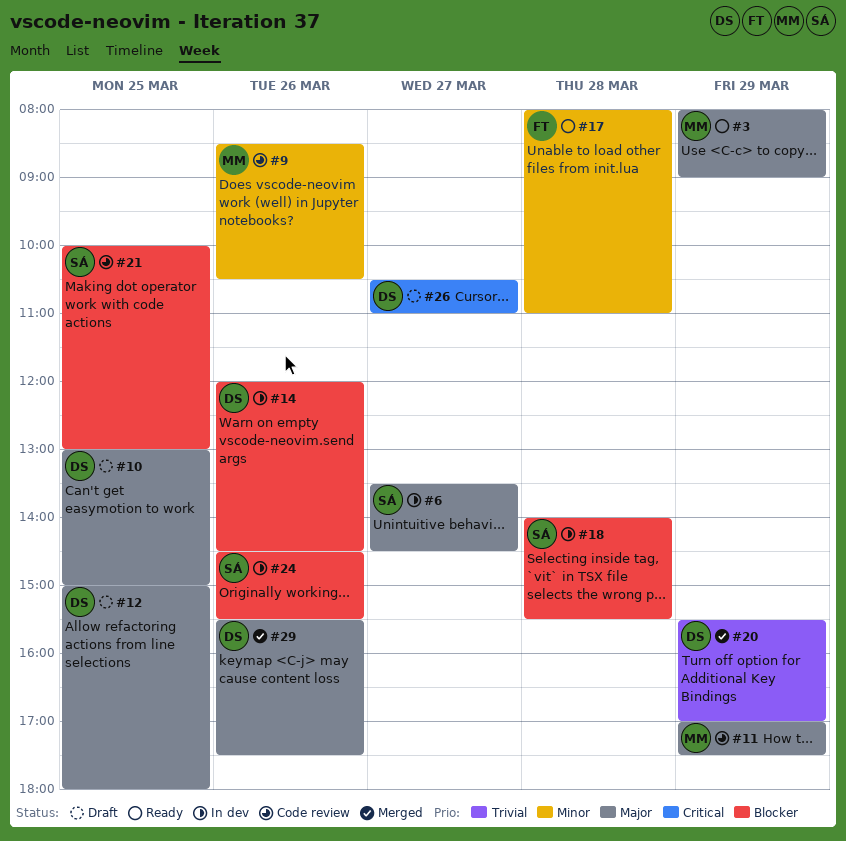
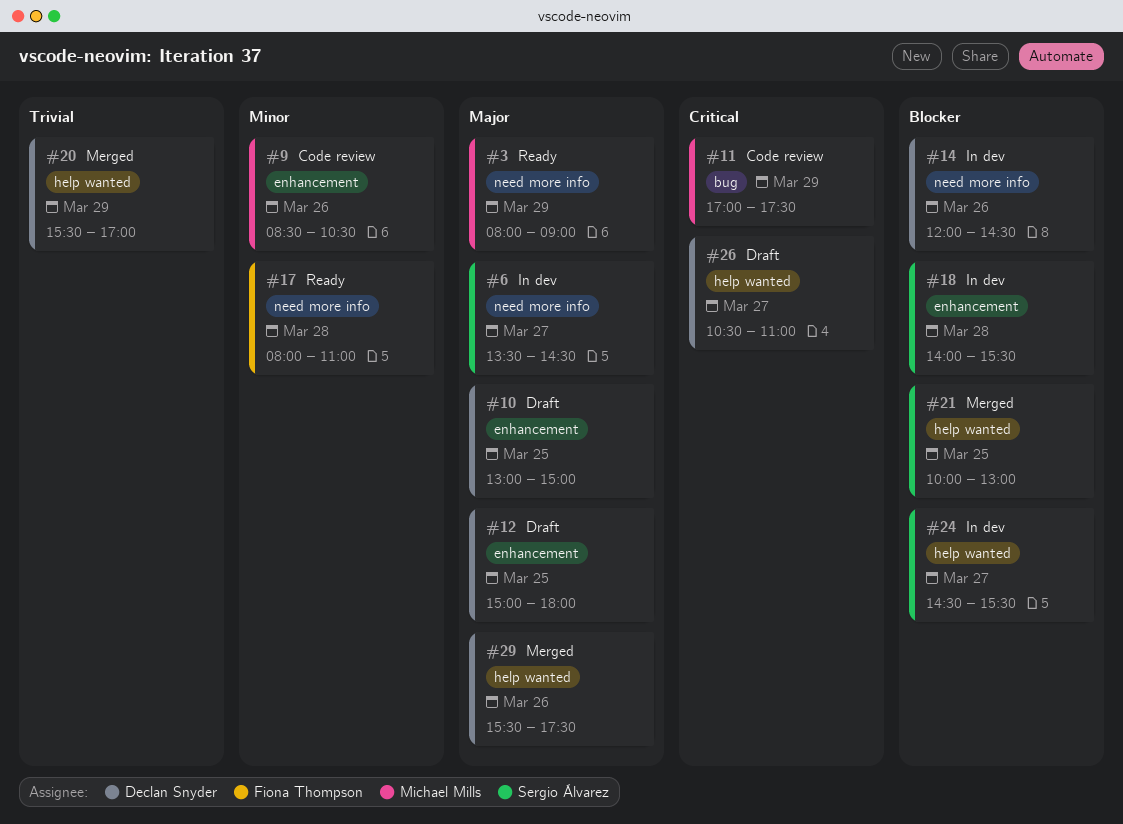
#11, priority: Major -> Critical
#21, status: Code review -> Merged
#24, day: Mar 26 -> Mar 27

